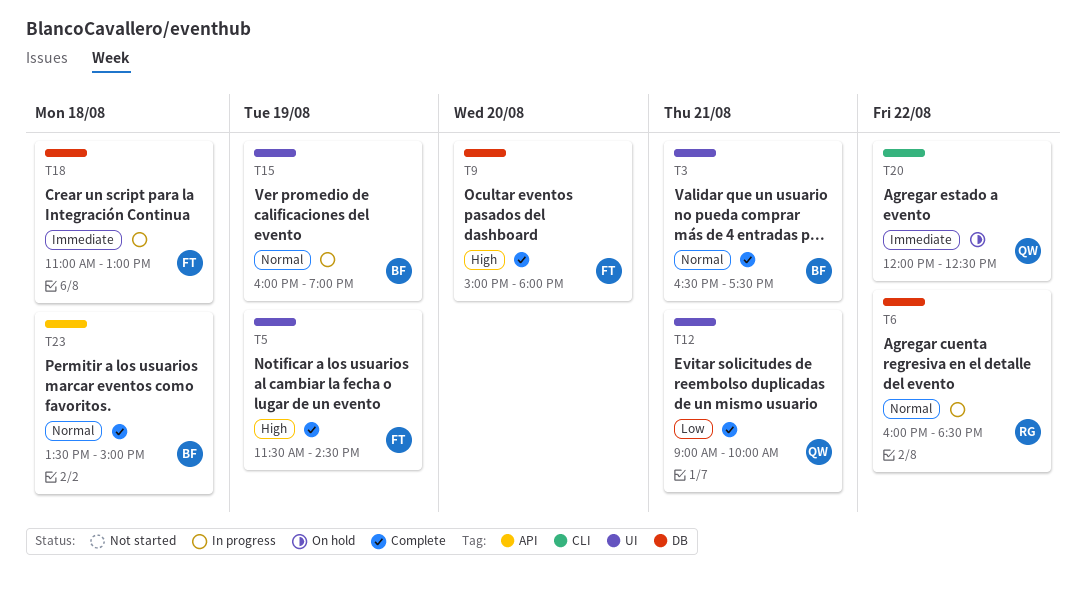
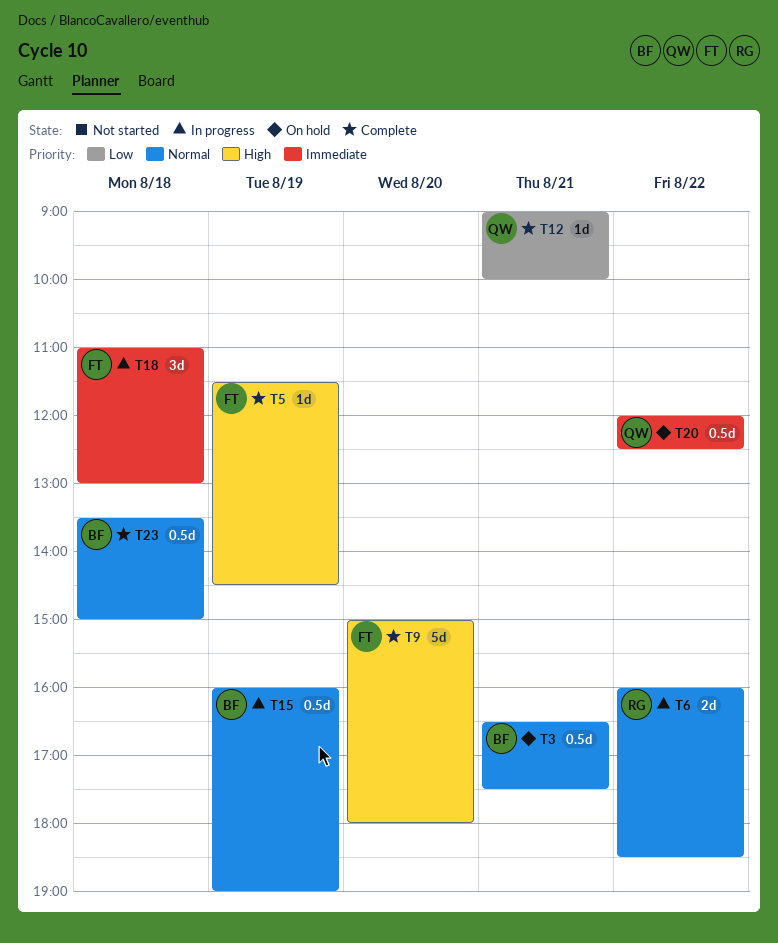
T3, status: Complete -> On hold

